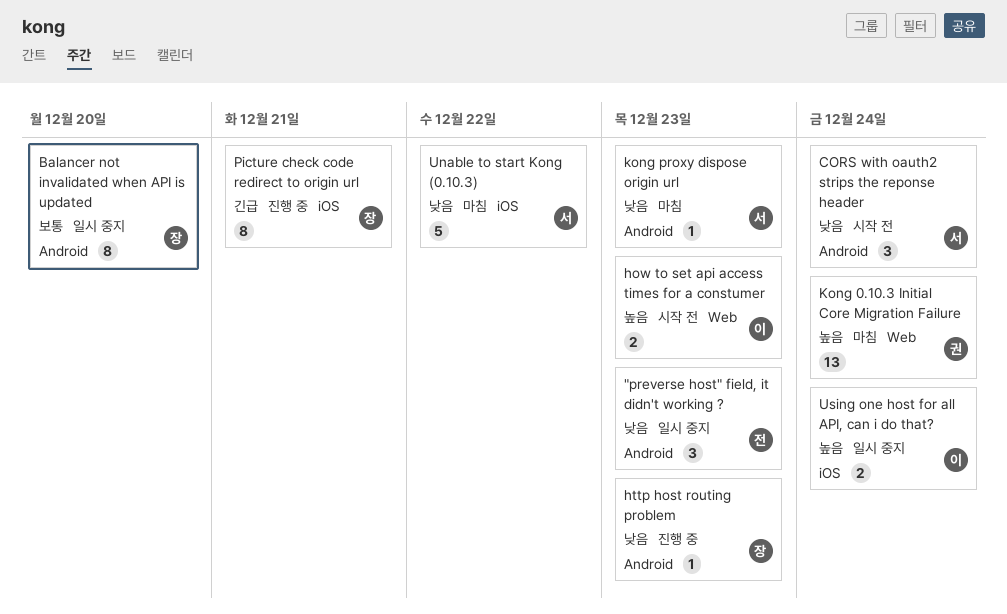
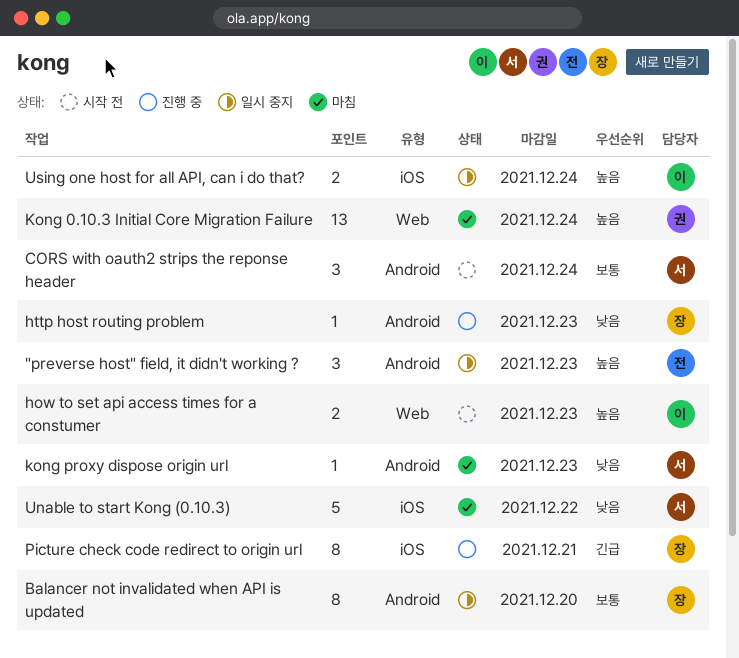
"preverse host" field, it didn't working ?, priority: 낮음 -> 높음
CORS with oauth2 strips the reponse header, priority: 낮음 -> 보통

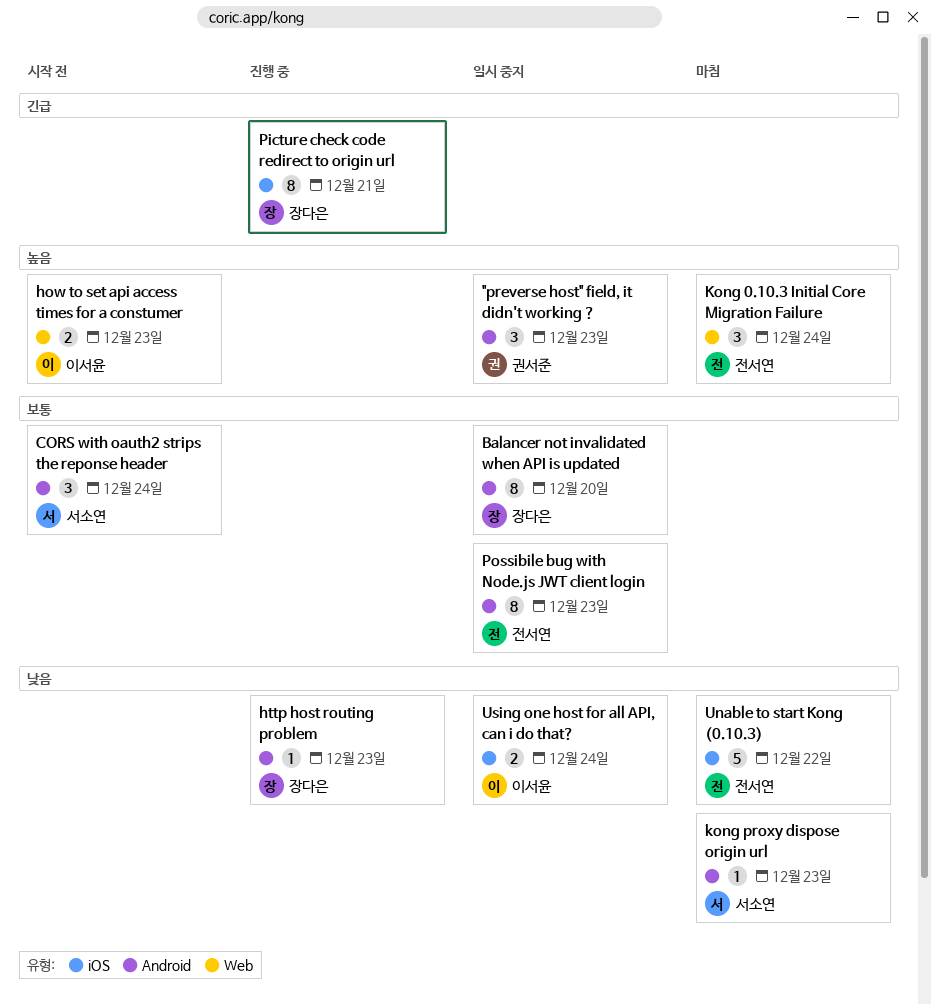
"preverse host" field, it didn't working ?, owner: 전서연 -> 권서준
Kong 0.10.3 Initial Core Migration Failure, owner: 권서준 -> 전서연
Kong 0.10.3 Initial Core Migration Failure, estimate: 13 -> 3
Possibile bug with Node.js JWT client login: none -> present
Unable to start Kong (0.10.3), owner: 서소연 -> 전서연
Using one host for all API, can i do that?, priority: 높음 -> 낮음

